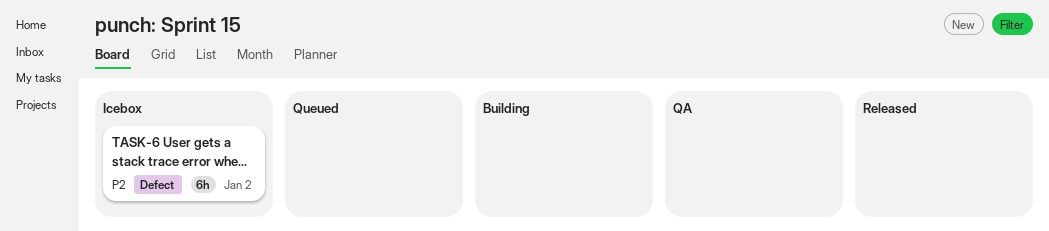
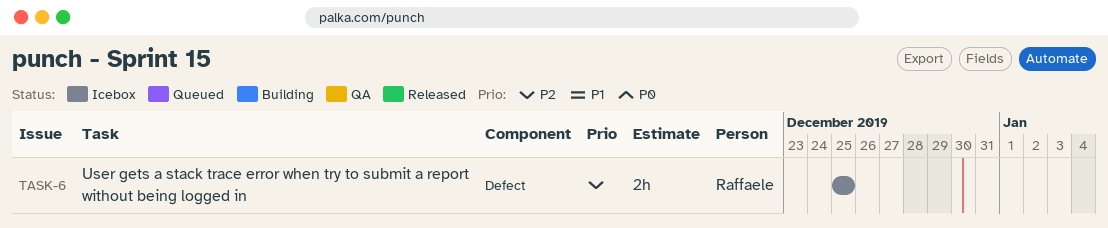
TASK-6, estimate: 6h -> 2h
TASK-6, due: Jan 2 -> Dec 25

